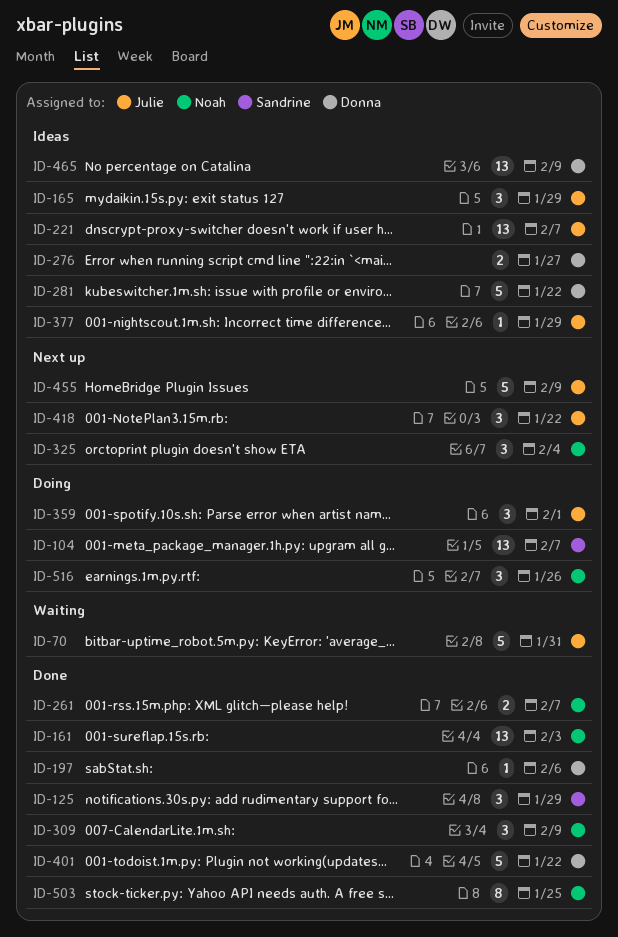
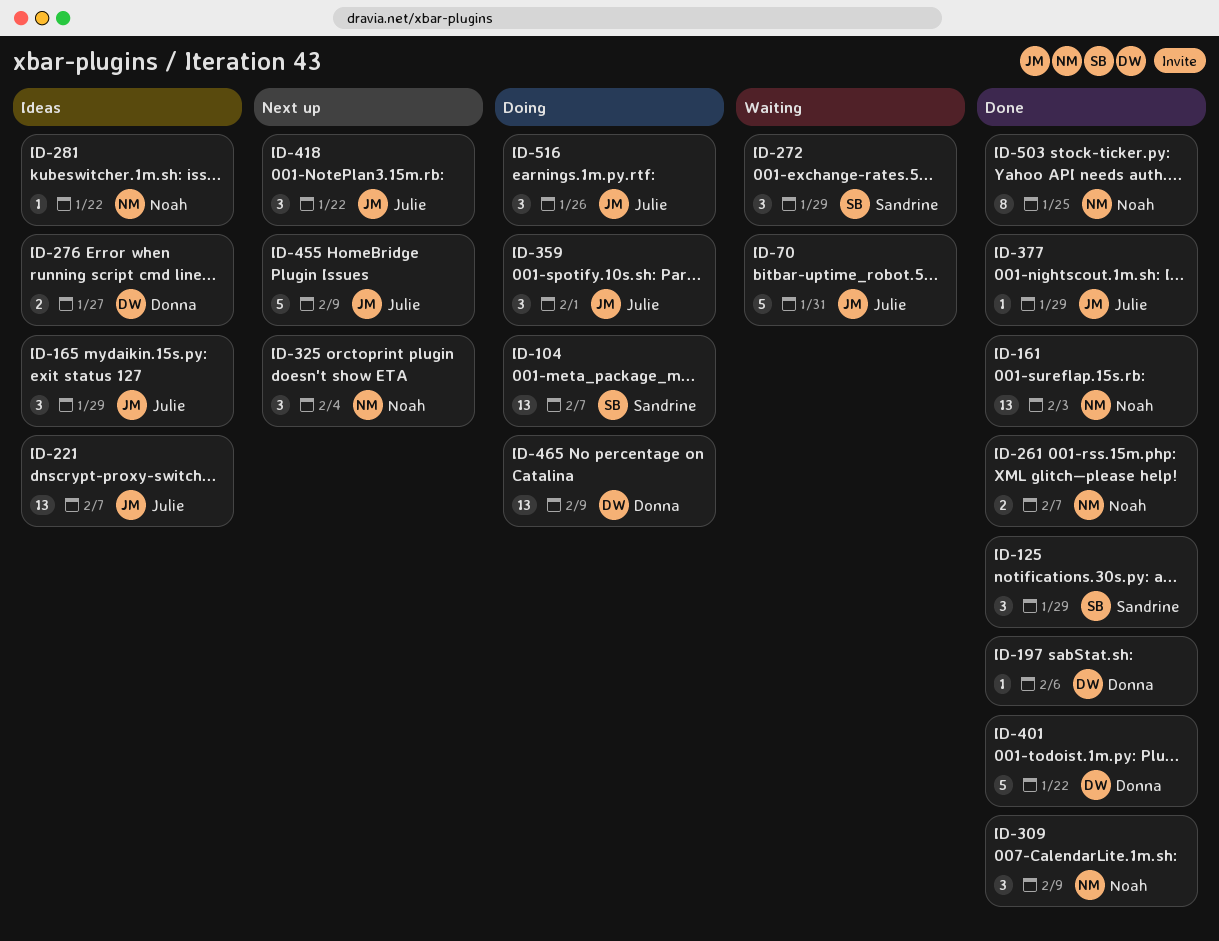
ID-272: none -> present
ID-281, owner: Donna -> Noah
ID-281, estimate: 5 -> 1
ID-377, status: Ideas -> Done
ID-465, status: Ideas -> Doing
ID-516, owner: Noah -> Julie

